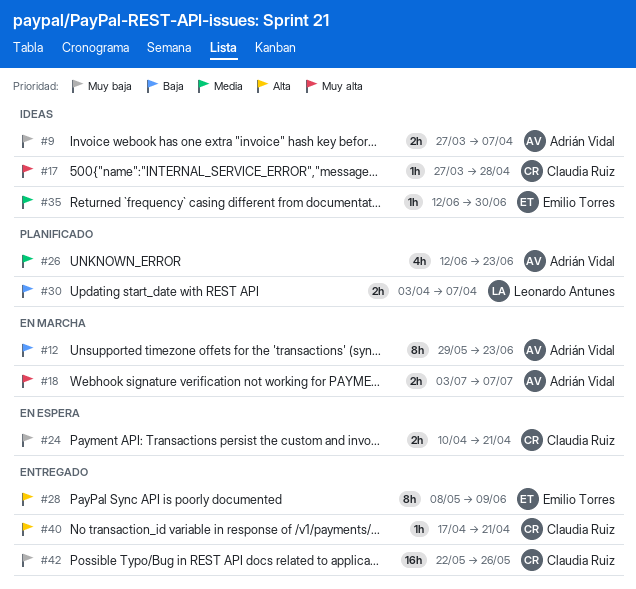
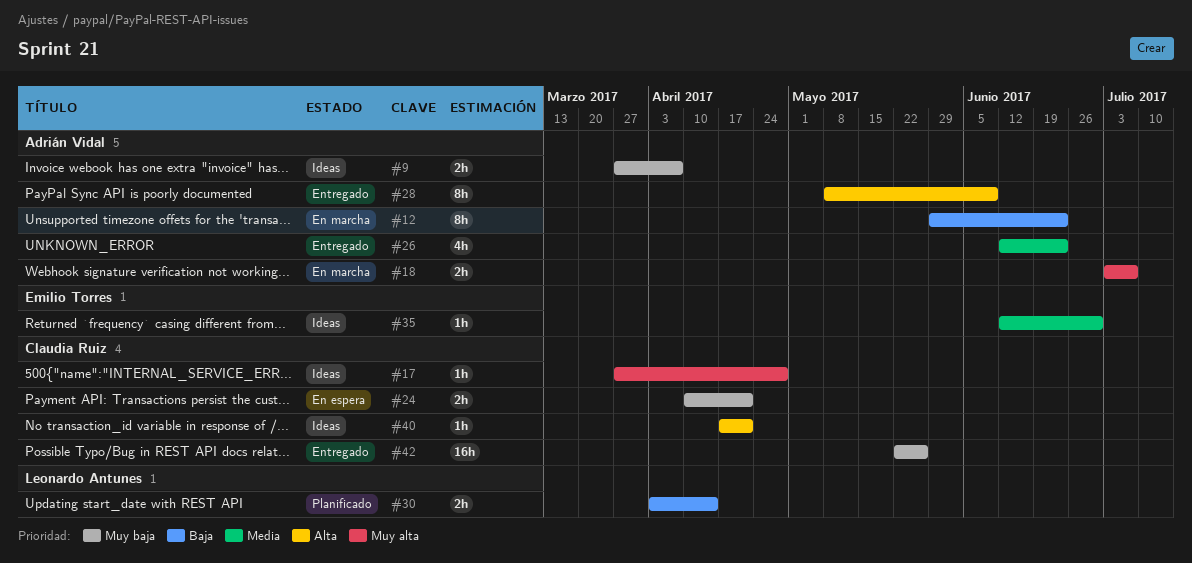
#26, status: Planificado -> Entregado
#28, owner: Emilio Torres -> Adrián Vidal
#30, due: Apr 7 -> Apr 14
#40, status: Entregado -> Ideas

